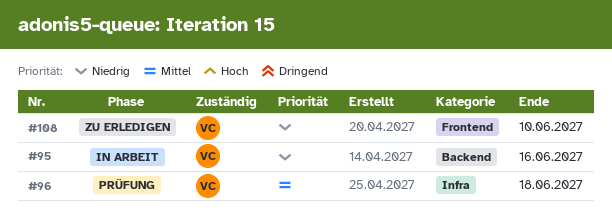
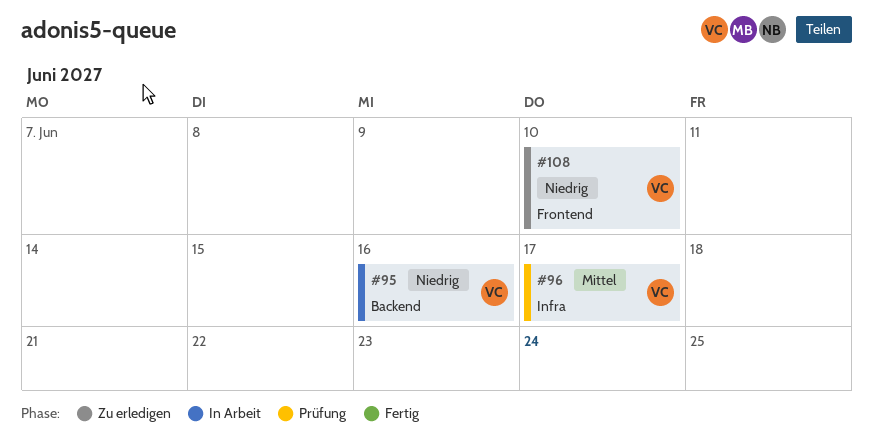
#96, due: Jun 18 -> Jun 17

